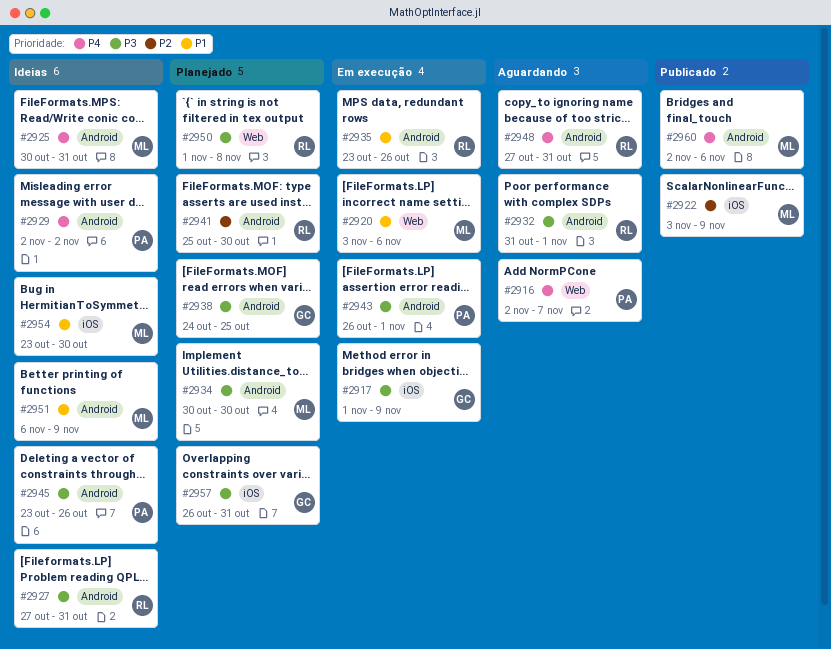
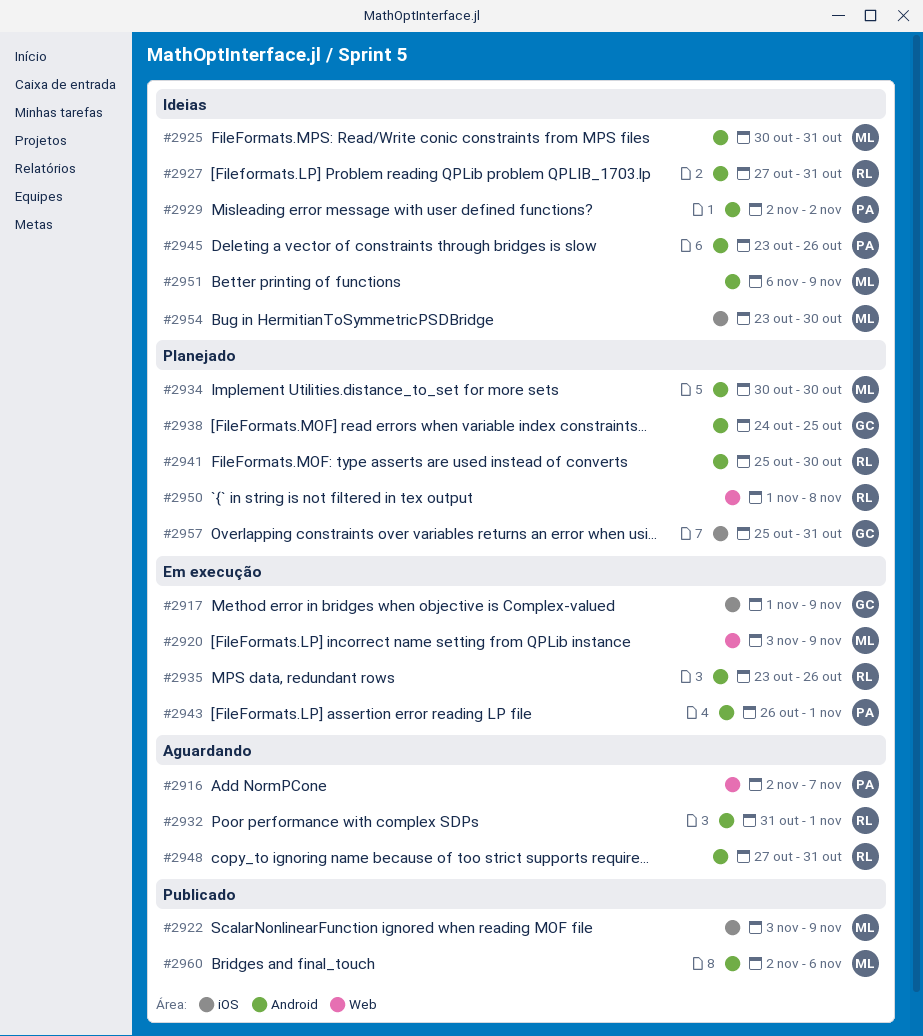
#2920, due: Nov 6 -> Nov 9
#2957, start: Oct 26 -> Oct 25

